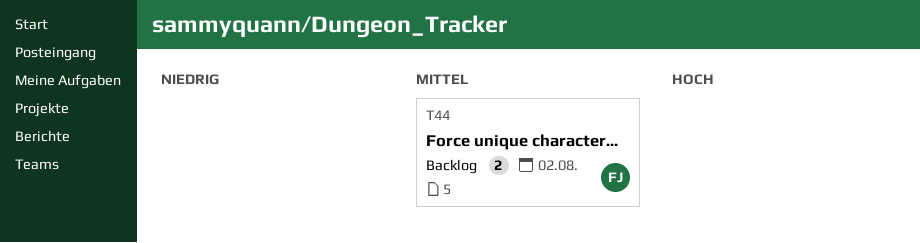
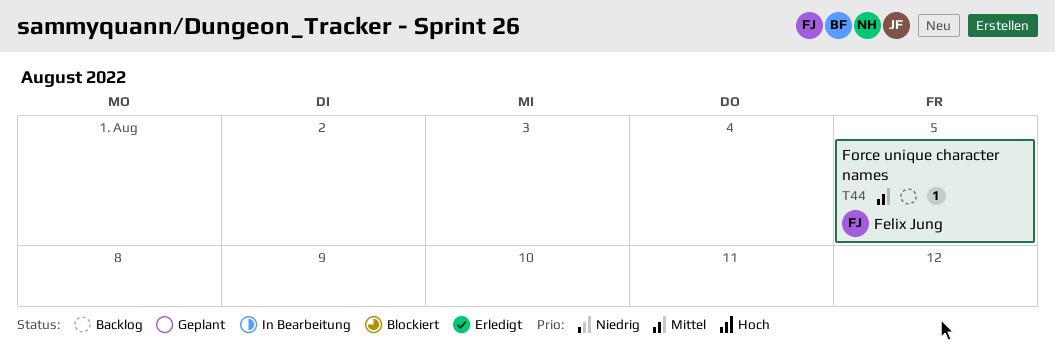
T44, estimate: 2 -> 1
T44, due: Aug 2 -> Aug 5

